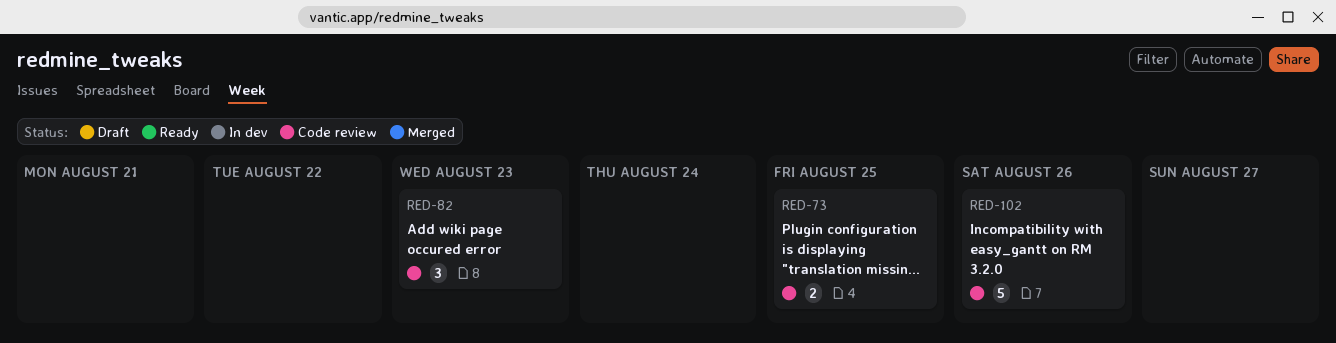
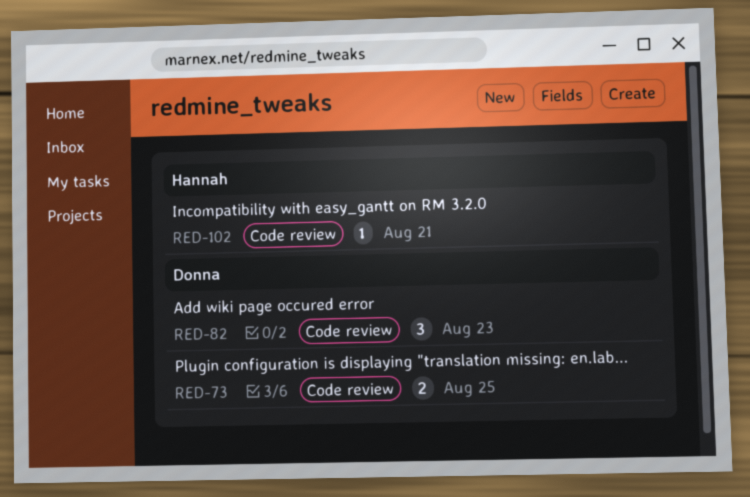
RED-102, estimate: 5 -> 1
RED-102, due: Aug 26 -> Aug 21

